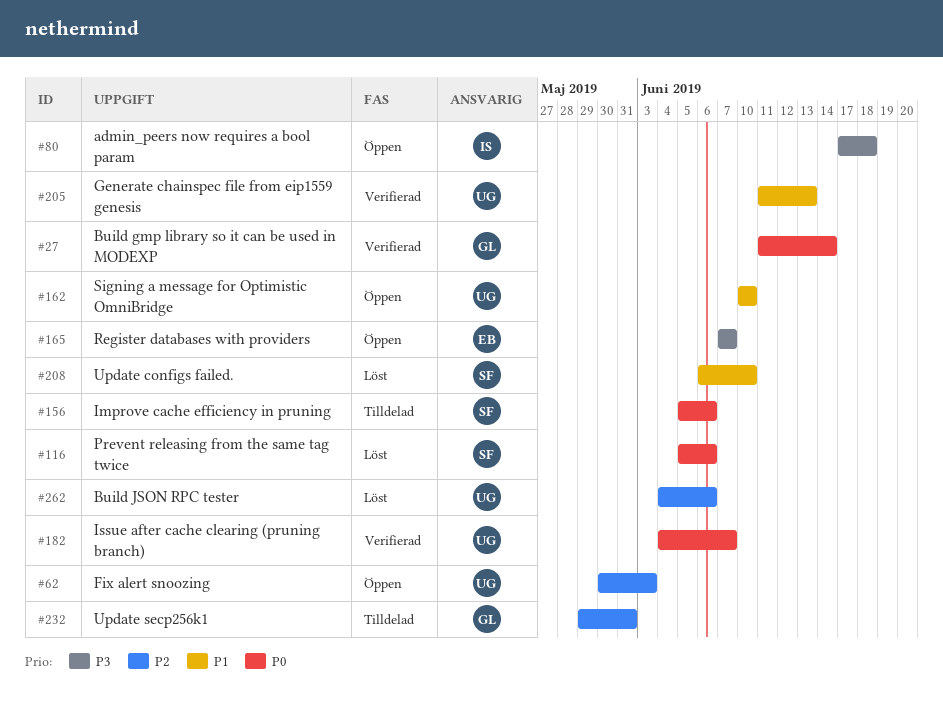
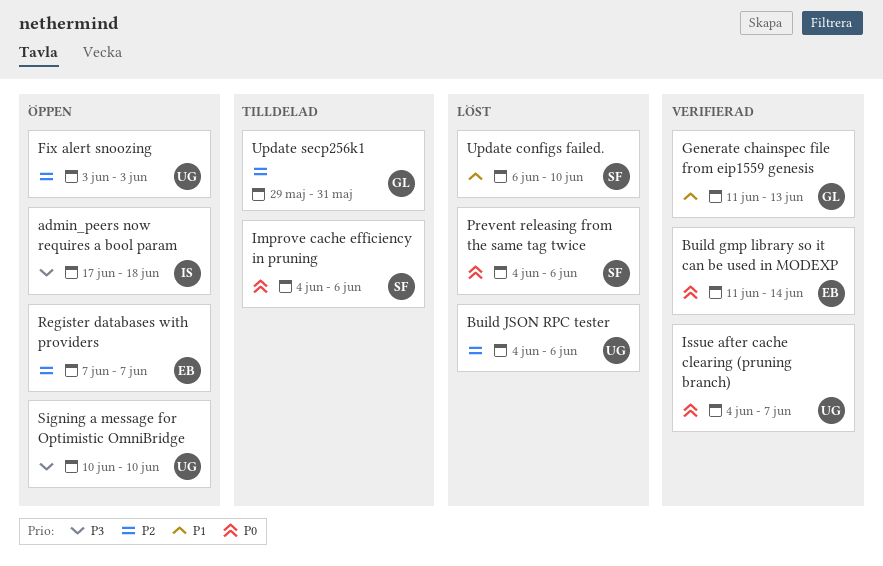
Build gmp library so it can be used in MODEXP, owner: GL -> EB
Fix alert snoozing, start: May 30 -> Jun 3
Generate chainspec file from eip1559 genesis, owner: UG -> GL
Improve cache efficiency in pruning, start: Jun 5 -> Jun 4
Prevent releasing from the same tag twice, start: Jun 5 -> Jun 4
Register databases with providers, priority: P3 -> P2
Signing a message for Optimistic OmniBridge, priority: P1 -> P3

